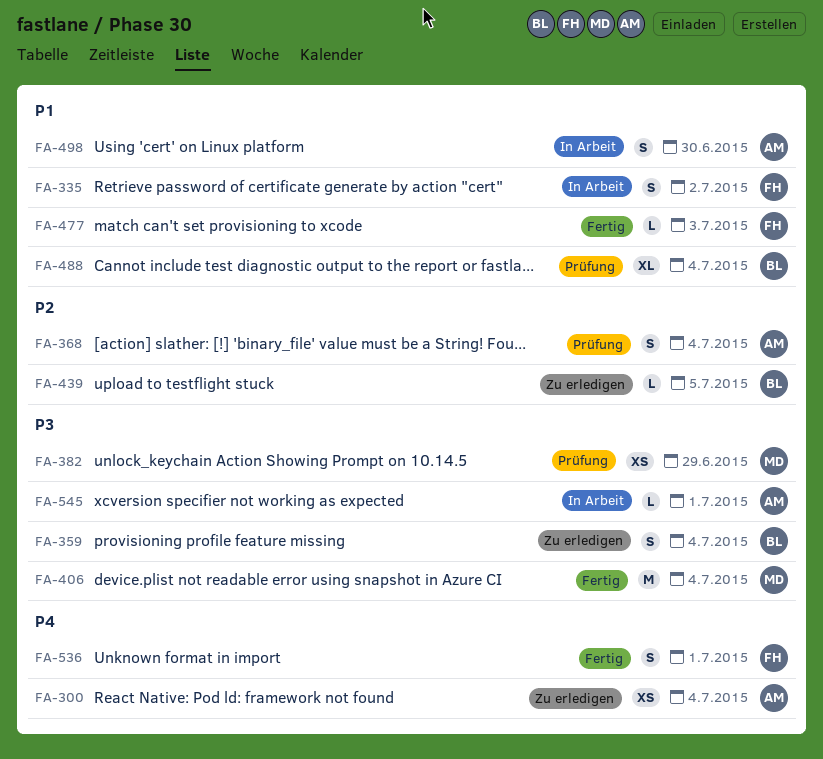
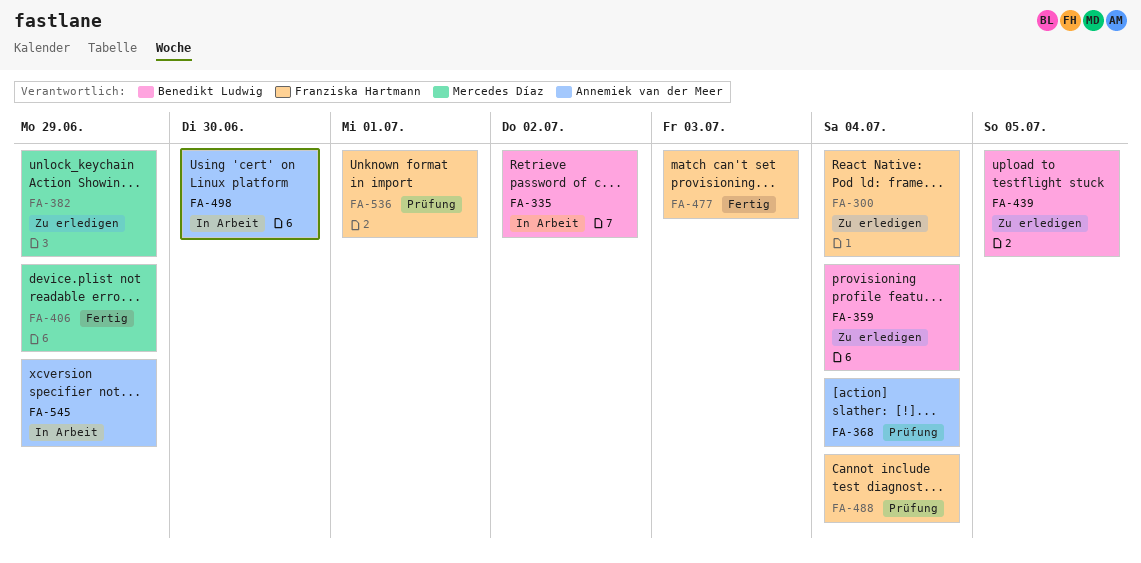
FA-300, owner: Annemiek van der Meer -> Franziska Hartmann
FA-335, owner: Franziska Hartmann -> Benedikt Ludwig
FA-382, status: Prüfung -> Zu erledigen
FA-406, due: Jul 4 -> Jun 29
FA-488, owner: Benedikt Ludwig -> Franziska Hartmann
FA-536, status: Fertig -> Prüfung
FA-545, due: Jul 1 -> Jun 29

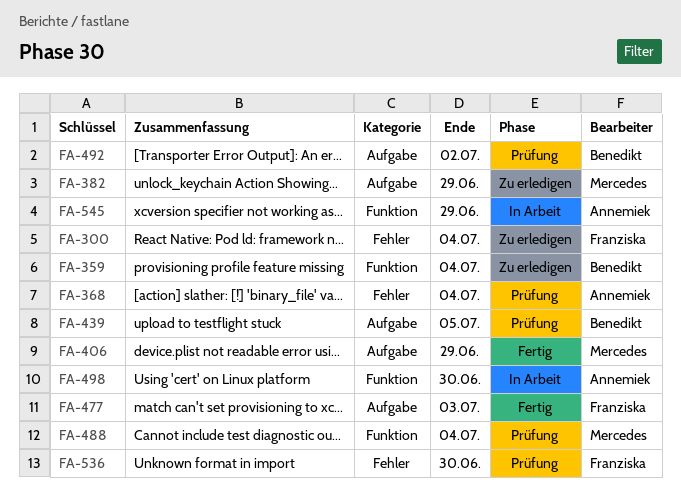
FA-335: present -> none
FA-439, status: Zu erledigen -> Prüfung
FA-488, owner: Franziska Hartmann -> Mercedes Díaz
FA-492: none -> present
FA-536, due: Jul 1 -> Jun 30

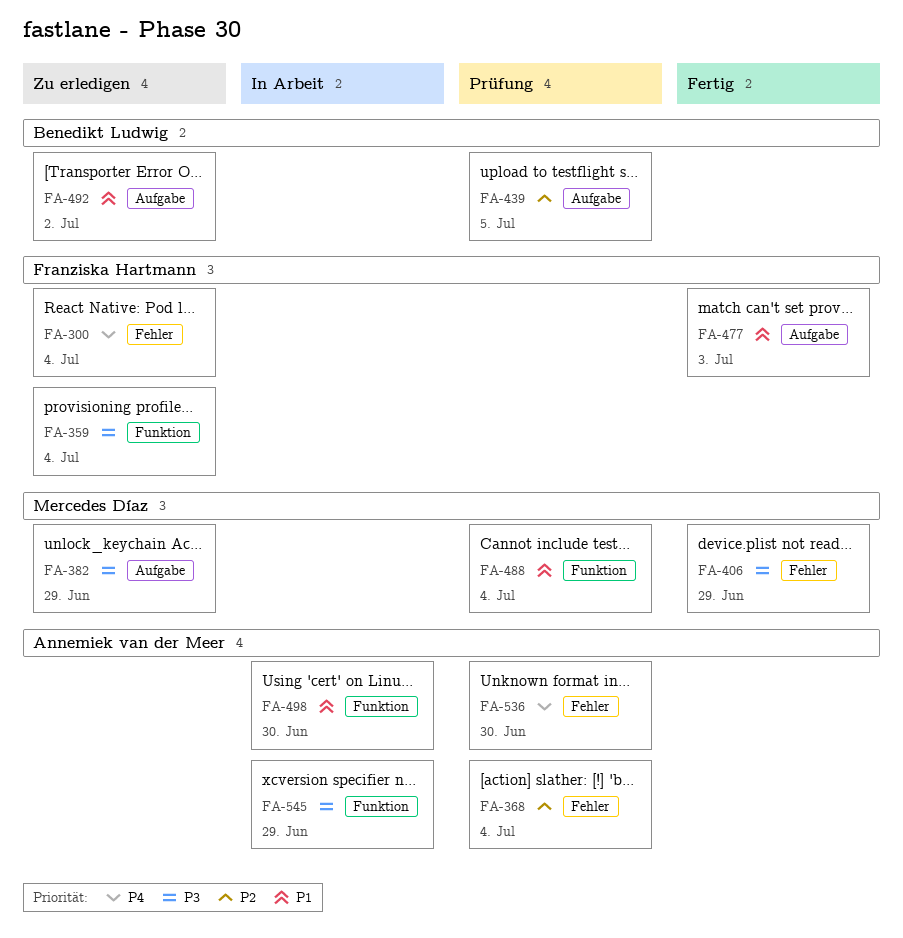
FA-359, owner: Benedikt Ludwig -> Franziska Hartmann
FA-406, label: Aufgabe -> Fehler
FA-492, status: Prüfung -> Zu erledigen
FA-536, owner: Franziska Hartmann -> Annemiek van der Meer

